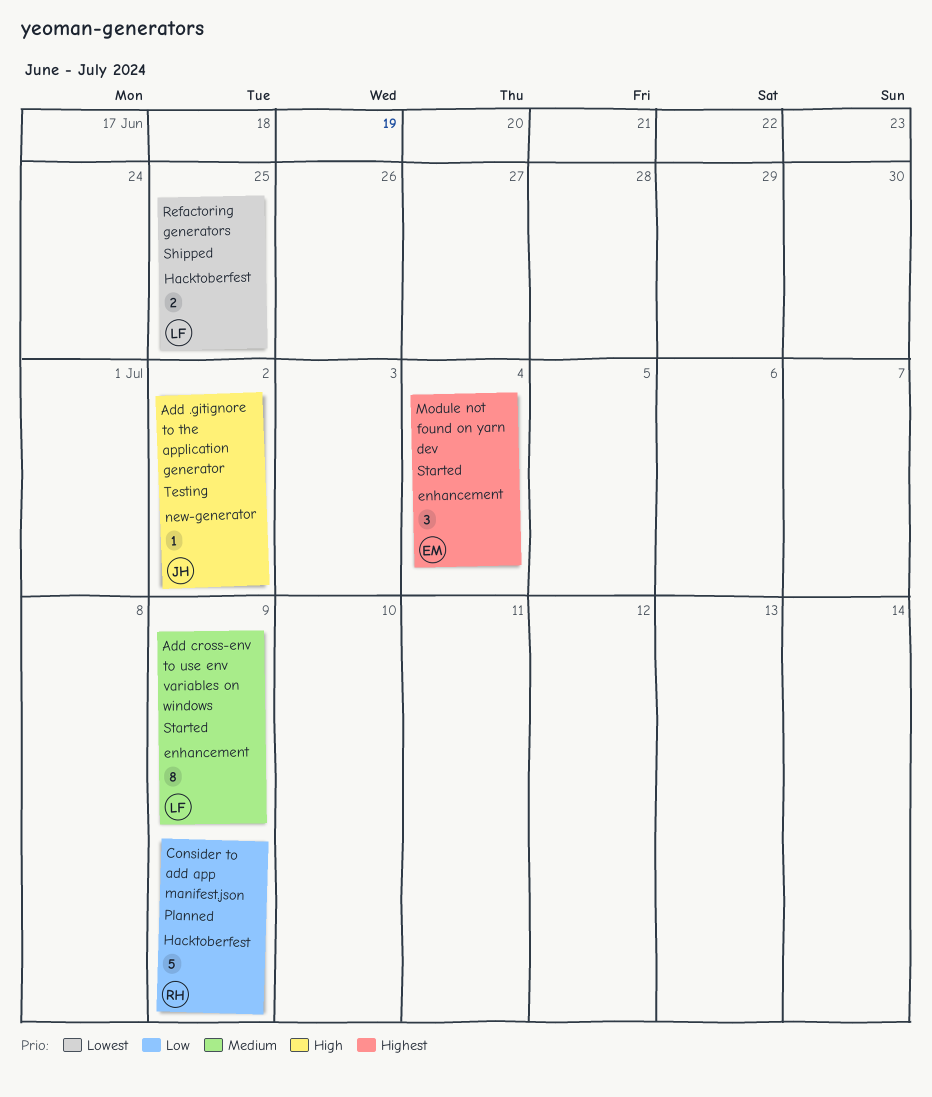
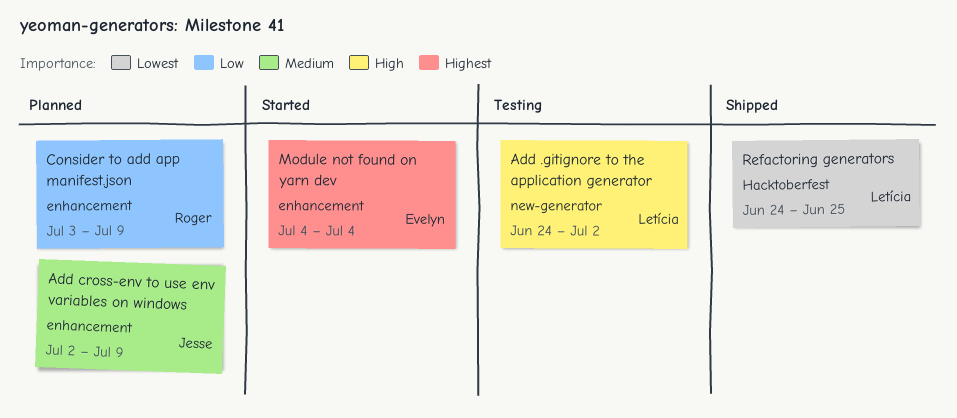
Add .gitignore to the application generator, owner: Jesse -> Letícia
Add cross-env to use env variables on windows, status: Started -> Planned
Add cross-env to use env variables on windows, owner: Letícia -> Jesse
Consider to add app manifest.json, label: Hacktoberfest -> enhancement

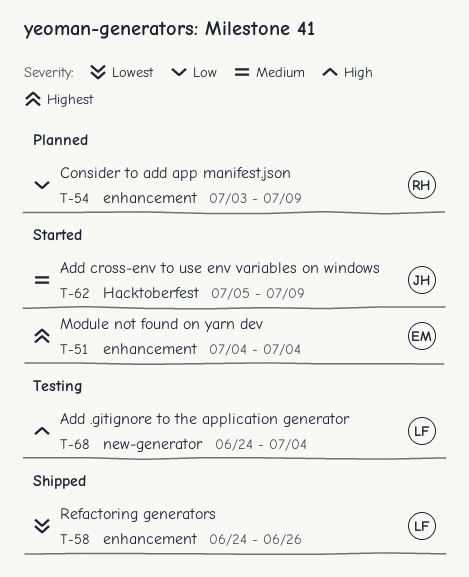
Add .gitignore to the application generator, due: Jul 2 -> Jul 4
Add cross-env to use env variables on windows, status: Planned -> Started
Add cross-env to use env variables on windows, label: enhancement -> Hacktoberfest
Add cross-env to use env variables on windows, start: Jul 2 -> Jul 5
Refactoring generators, label: Hacktoberfest -> enhancement
Refactoring generators, due: Jun 25 -> Jun 26

